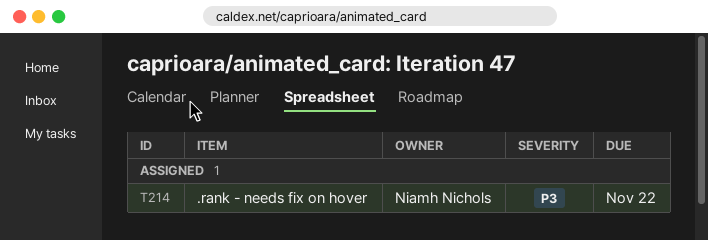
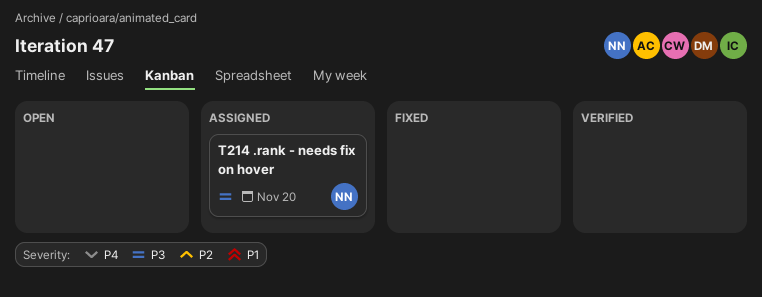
T214, due: Nov 22 -> Nov 20

